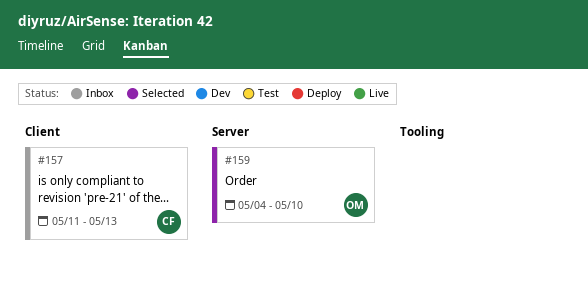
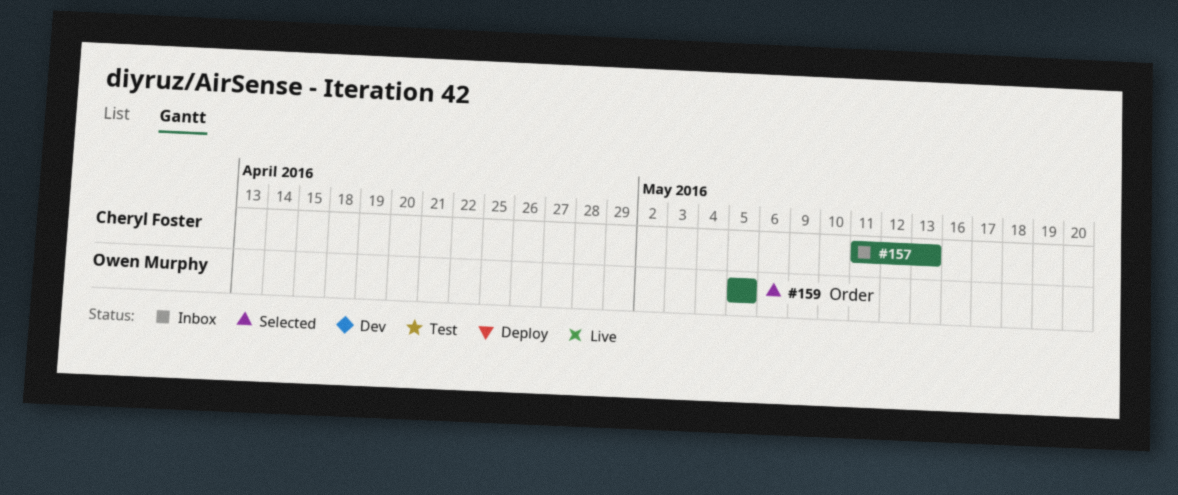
#159, start: May 4 -> May 5
#159, due: May 10 -> May 5

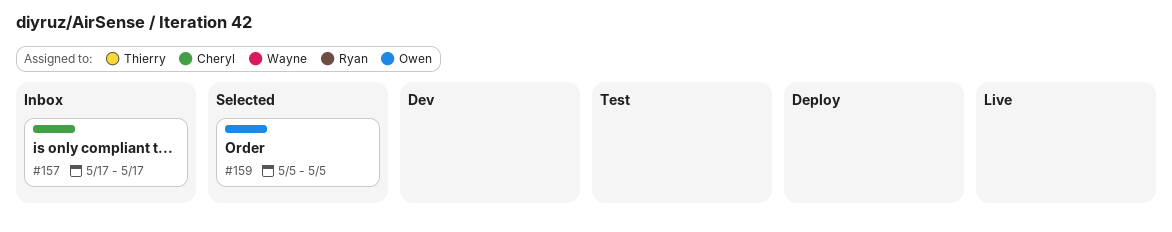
#157, start: May 11 -> May 17
#157, due: May 13 -> May 17

